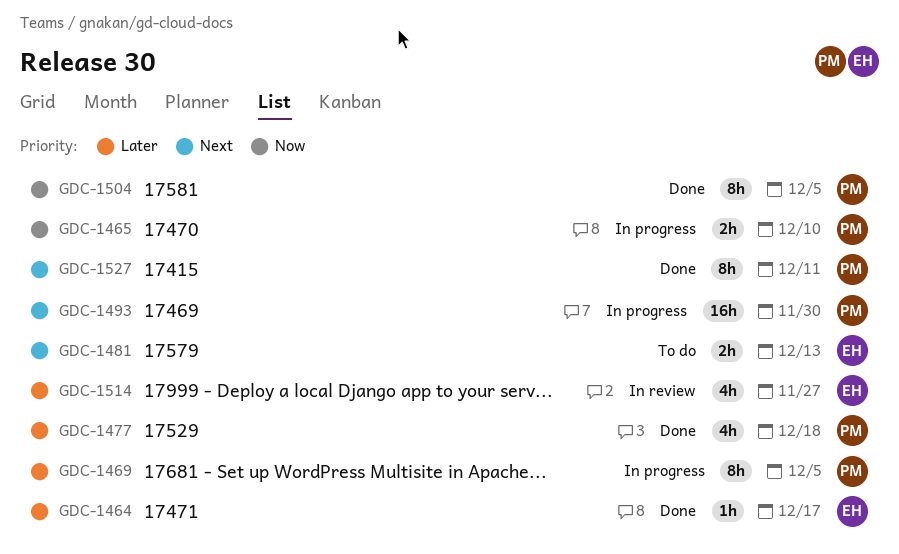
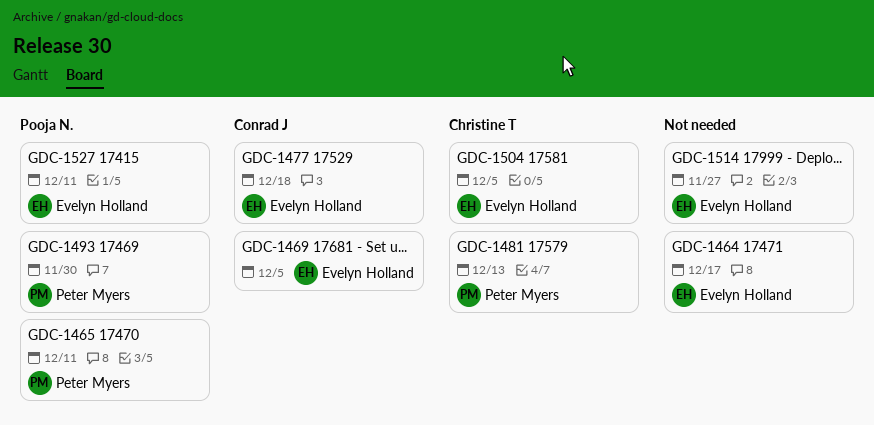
GDC-1465, due: Dec 10 -> Dec 11
GDC-1469, owner: Peter Myers -> Evelyn Holland
GDC-1477, owner: Peter Myers -> Evelyn Holland
GDC-1481, owner: Evelyn Holland -> Peter Myers
GDC-1504, owner: Peter Myers -> Evelyn Holland
GDC-1527, owner: Peter Myers -> Evelyn Holland

